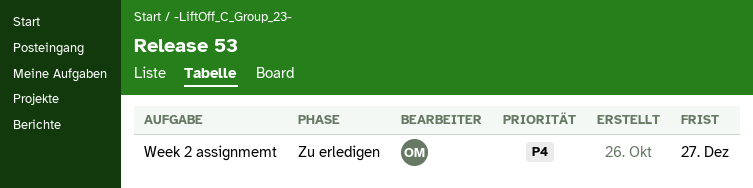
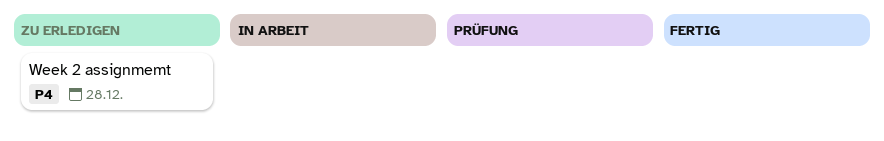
Week 2 assignmemt, due: Dec 27 -> Dec 28

